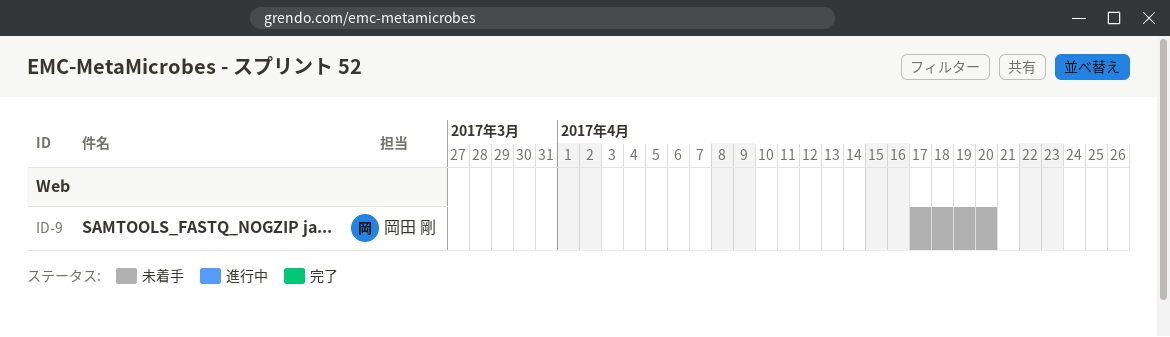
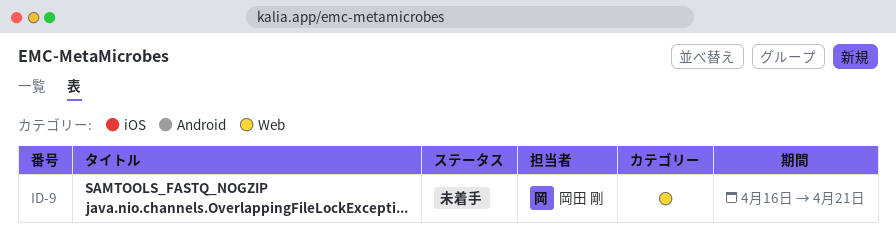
ID-9, start: Apr 17 -> Apr 16
ID-9, due: Apr 20 -> Apr 21

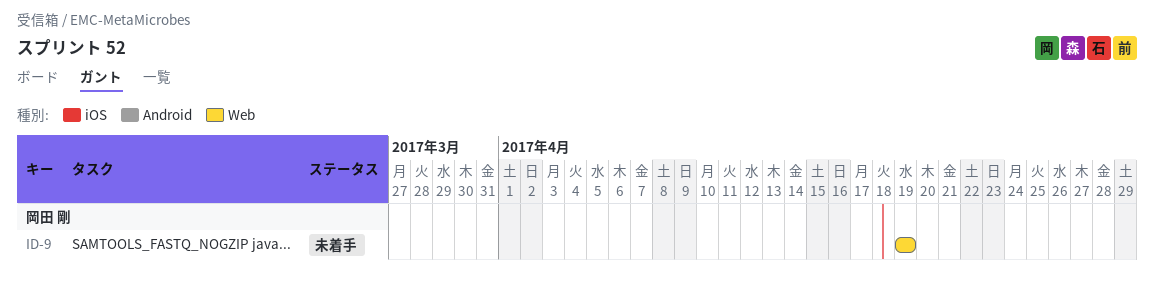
ID-9, start: Apr 16 -> Apr 19
ID-9, due: Apr 21 -> Apr 19

